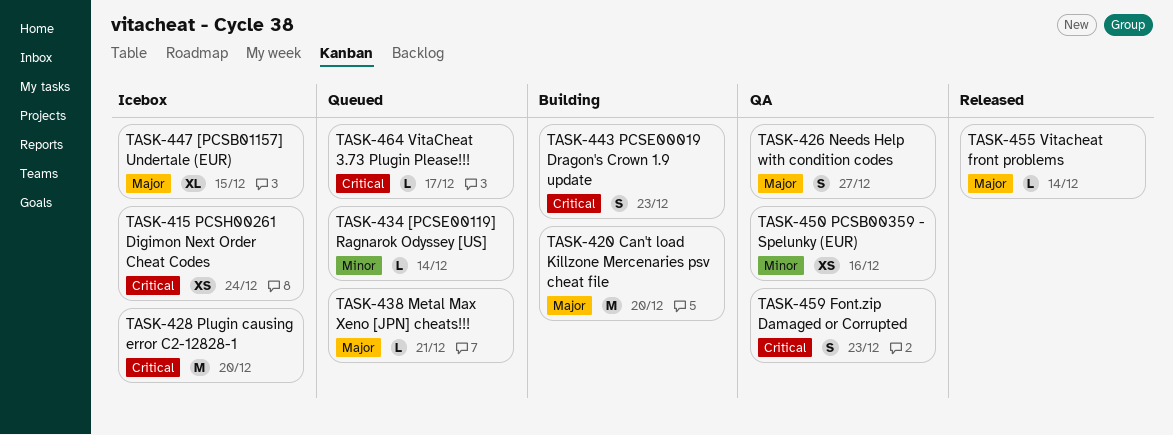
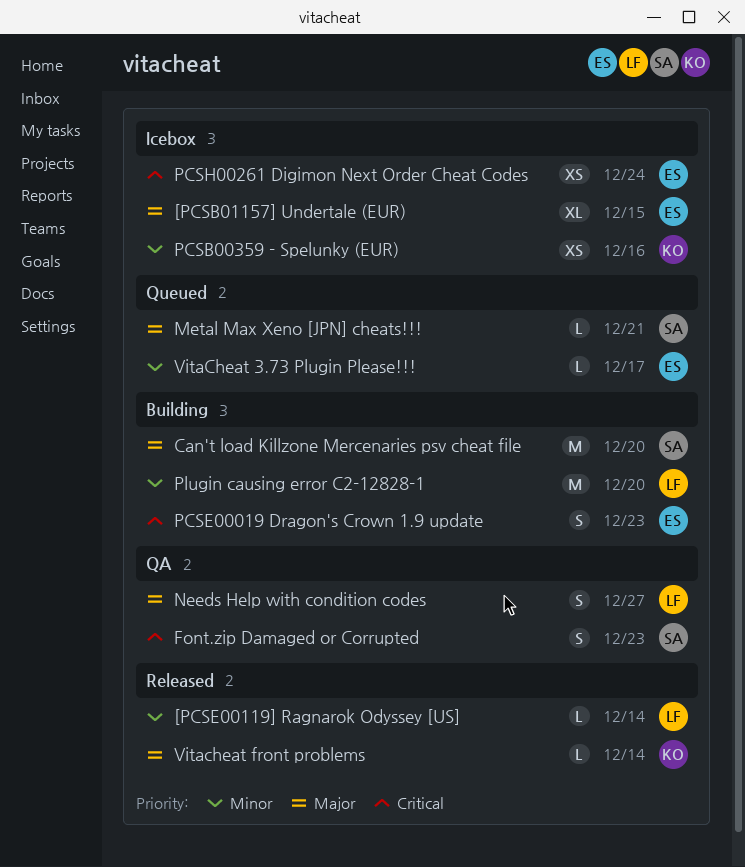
[PCSE00119] Ragnarok Odyssey [US], status: Queued -> Released
PCSB00359 - Spelunky (EUR), status: QA -> Icebox
Plugin causing error C2-12828-1, status: Icebox -> Building
Plugin causing error C2-12828-1, priority: Critical -> Minor
VitaCheat 3.73 Plugin Please!!!, priority: Critical -> Minor

